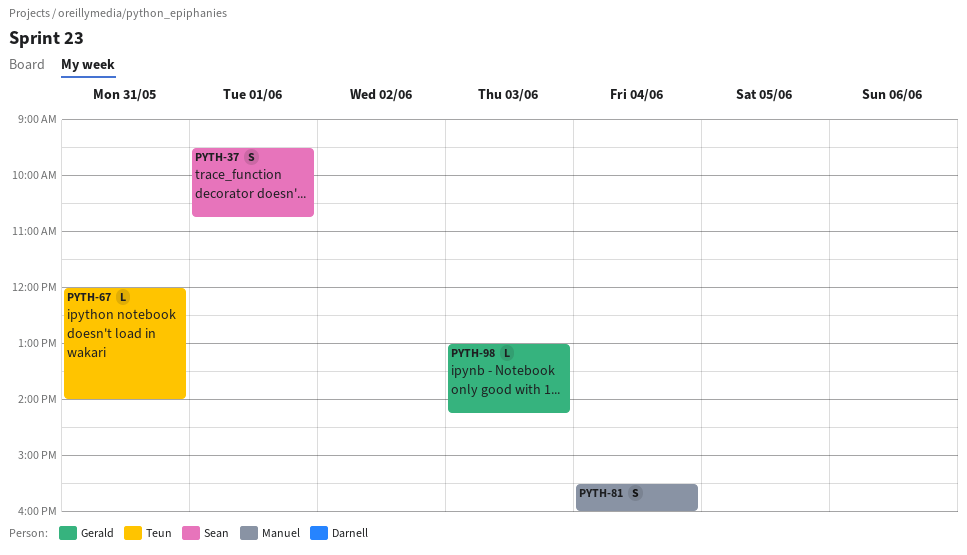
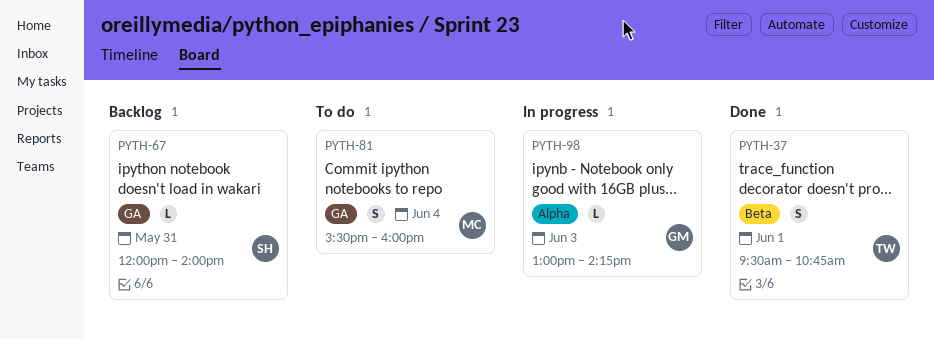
PYTH-37, owner: Sean -> Teun
PYTH-67, owner: Teun -> Sean

